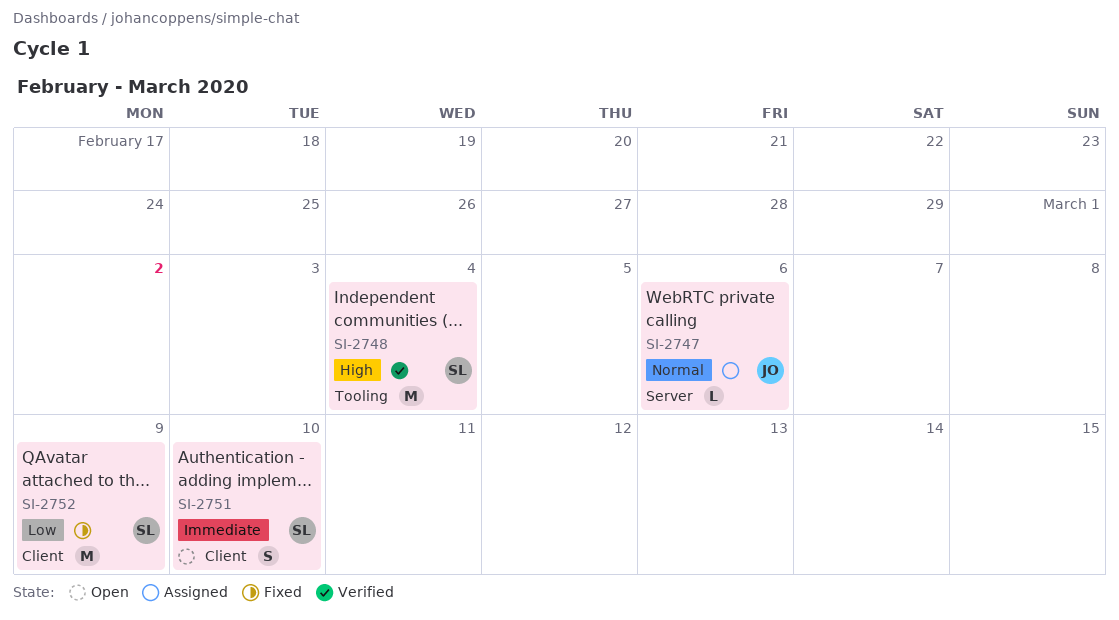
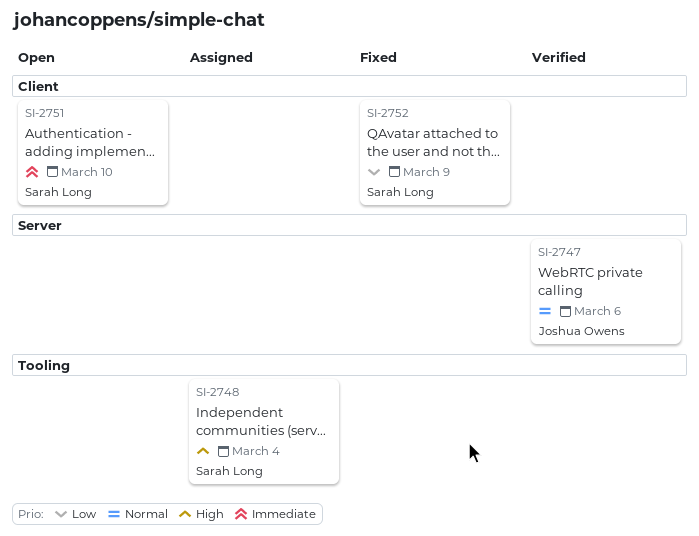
SI-2747, status: Assigned -> Verified
SI-2748, status: Verified -> Assigned

